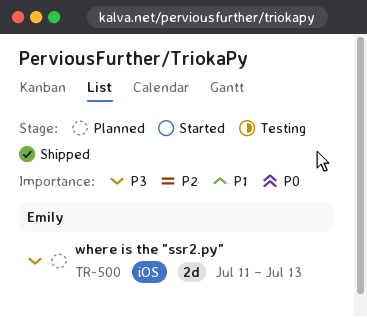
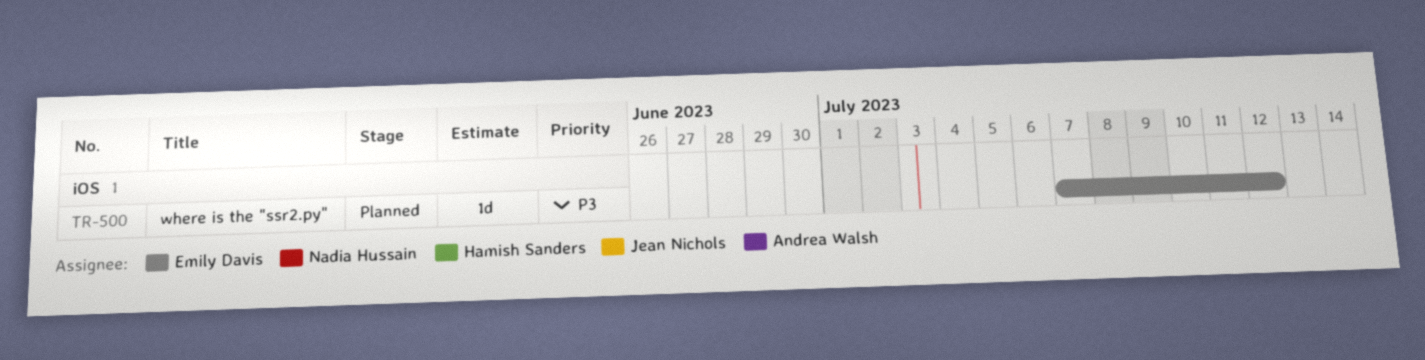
TR-500, estimate: 2d -> 1d
TR-500, start: Jul 11 -> Jul 7
TR-500, due: Jul 13 -> Jul 12

